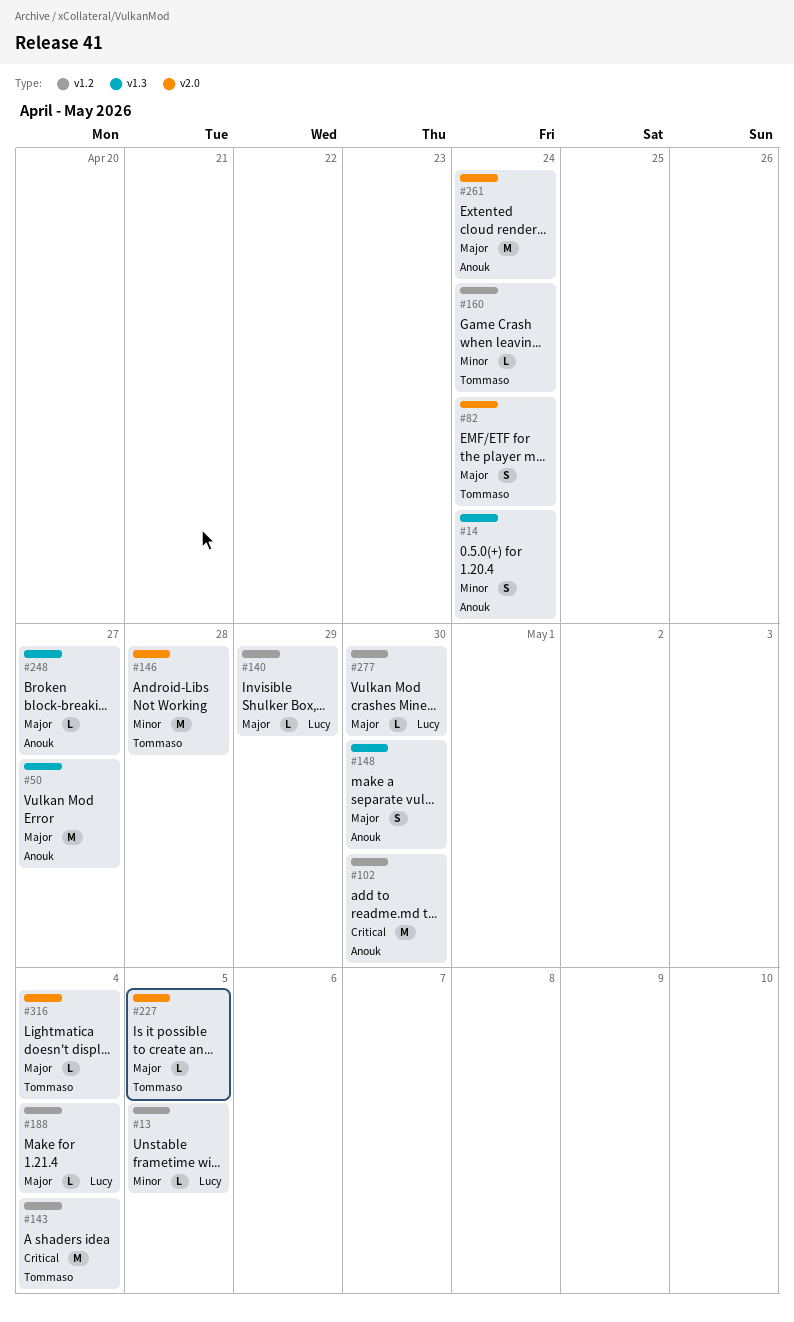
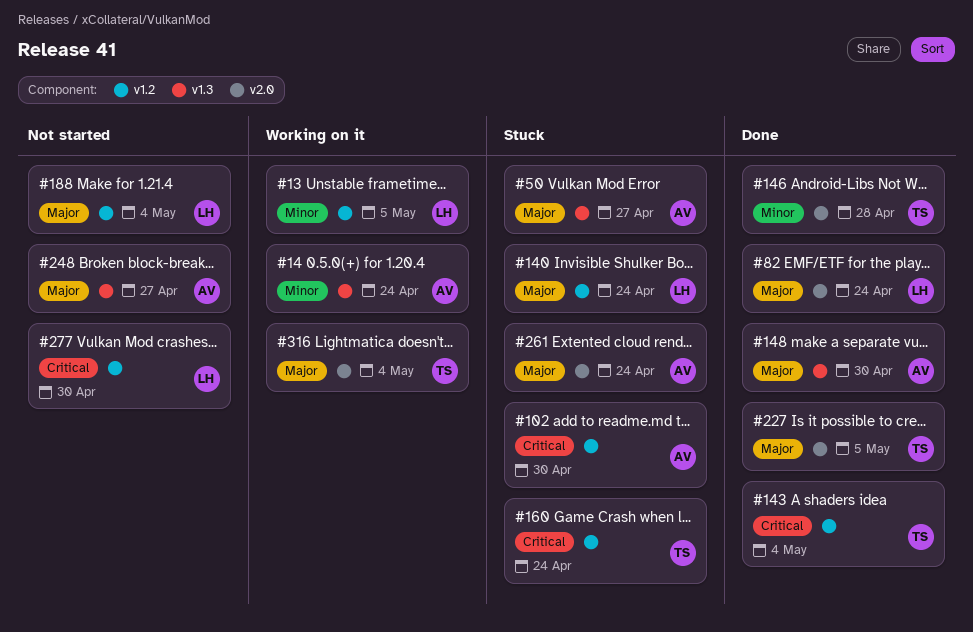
#82, owner: Tommaso -> Lucy
#140, due: Apr 29 -> Apr 24
#160, priority: Minor -> Critical
#277, priority: Major -> Critical

